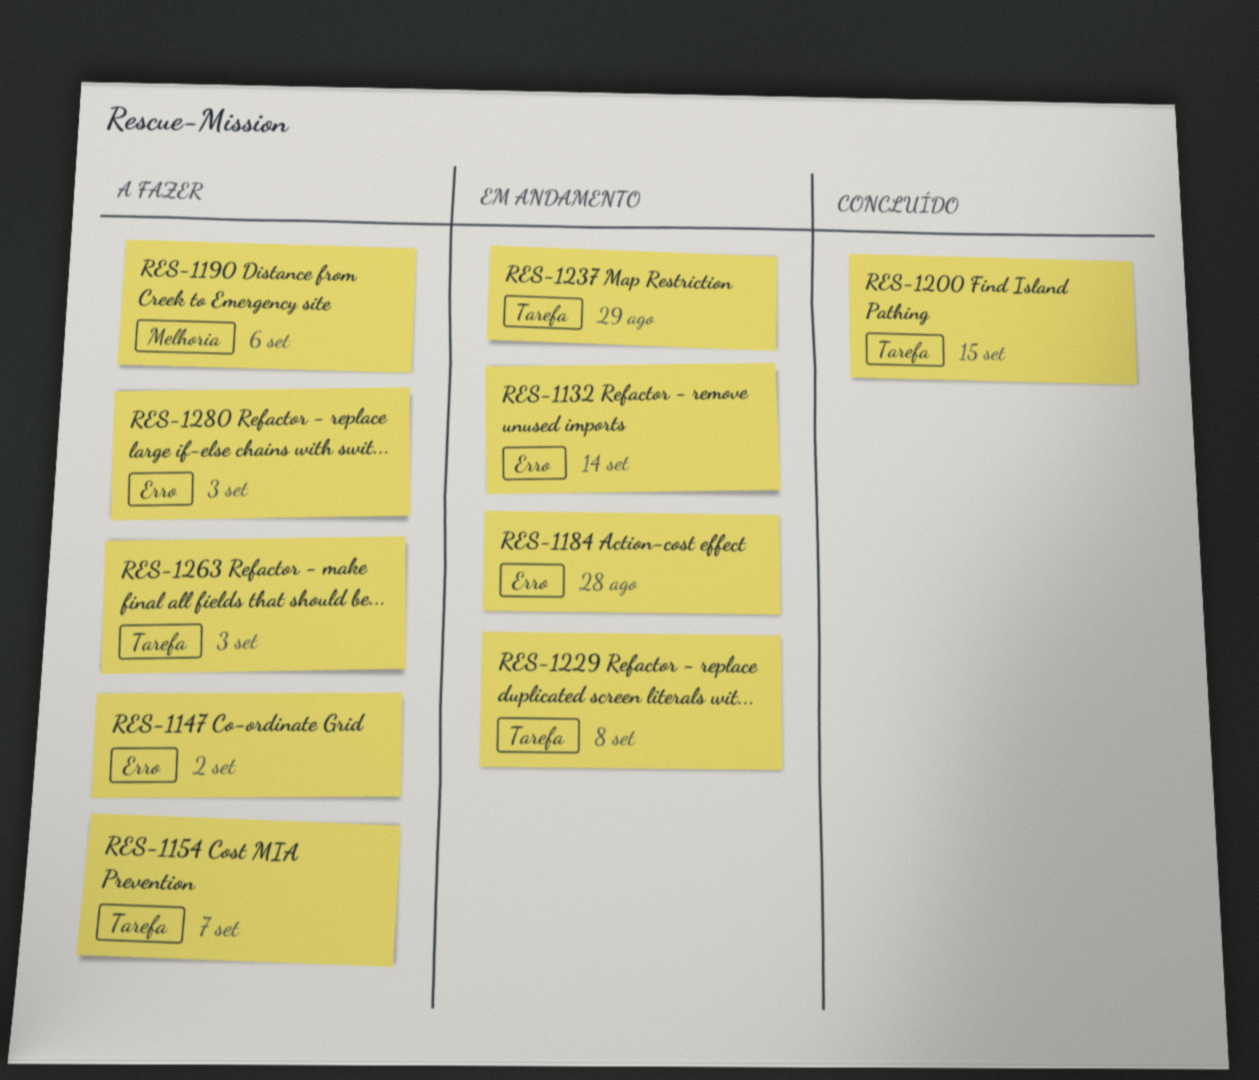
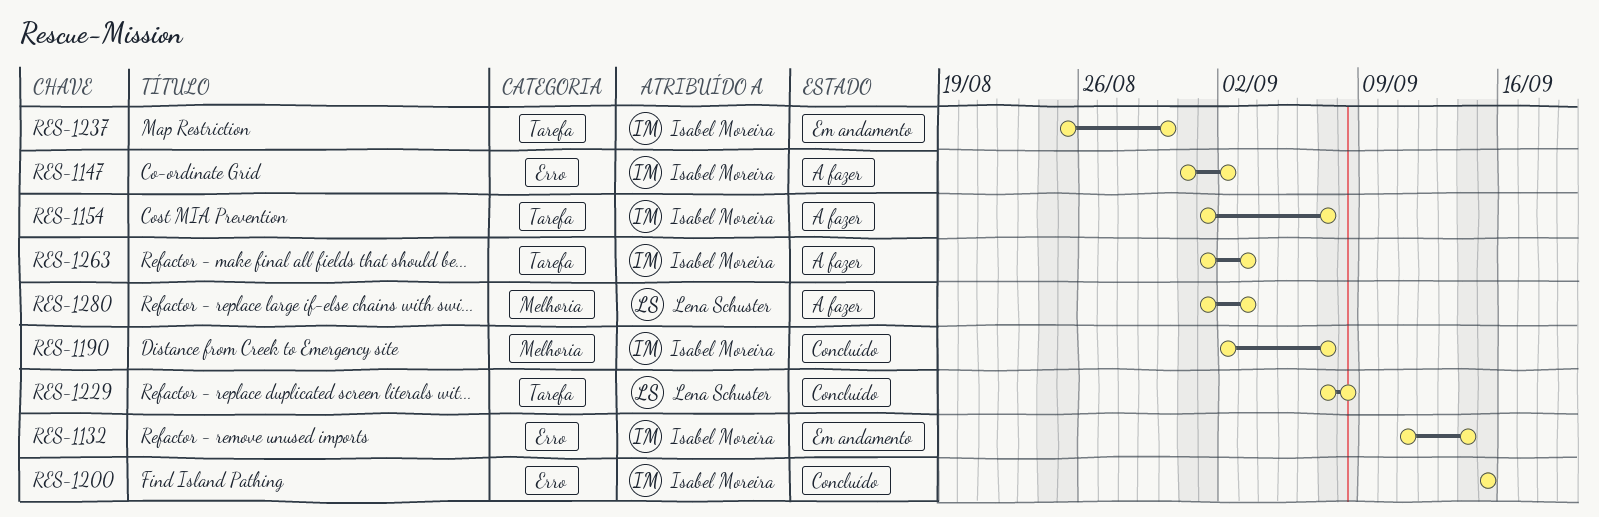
RES-1184: present -> none
RES-1190, status: A fazer -> Concluído
RES-1190, due: Sep 6 -> Sep 7
RES-1200, label: Tarefa -> Erro
RES-1229, status: Em andamento -> Concluído
RES-1237, due: Aug 29 -> Aug 30
RES-1280, label: Erro -> Melhoria

